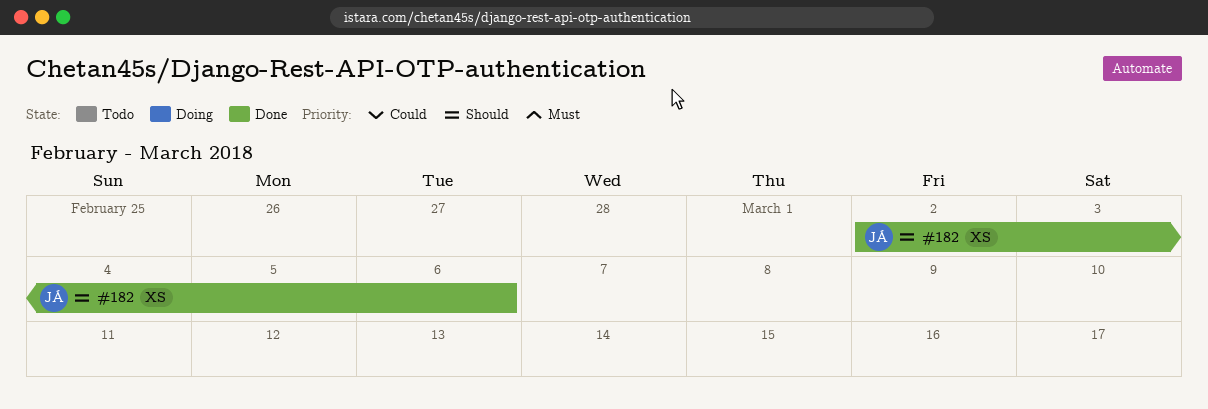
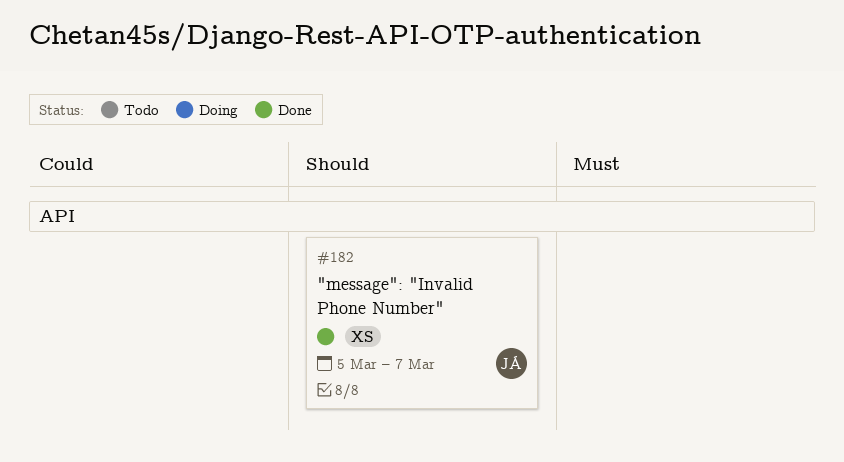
#182, start: Mar 2 -> Mar 5
#182, due: Mar 6 -> Mar 7

